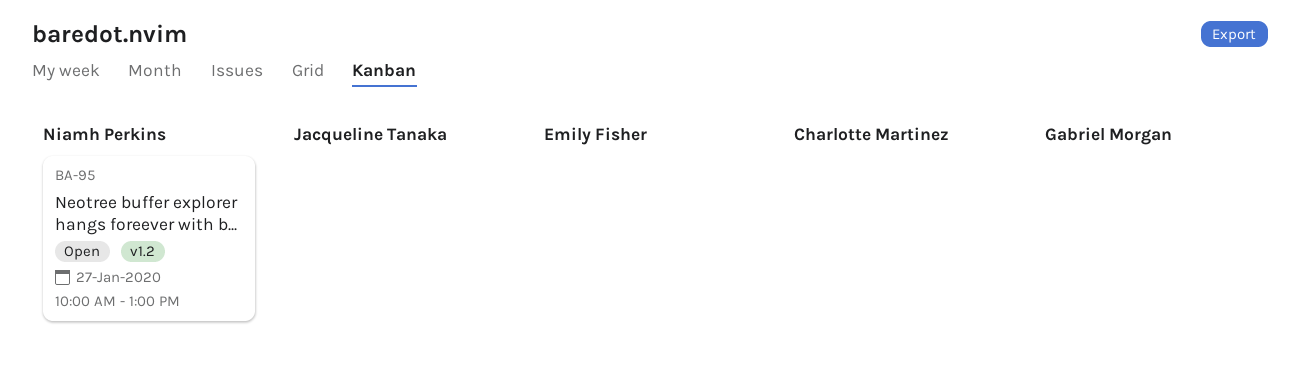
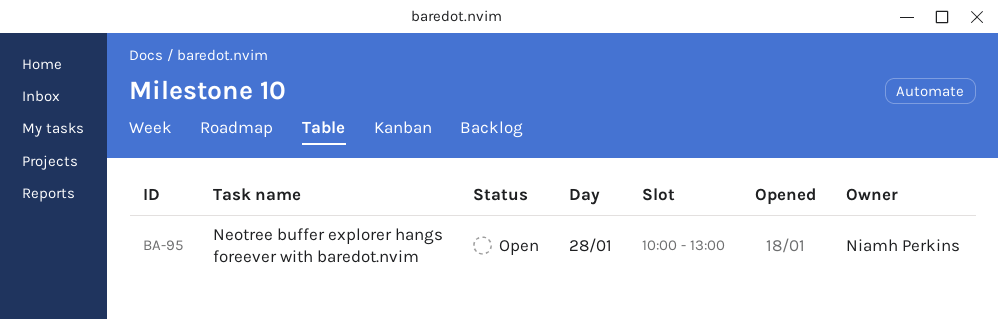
BA-95, day: Jan 27 -> Jan 28

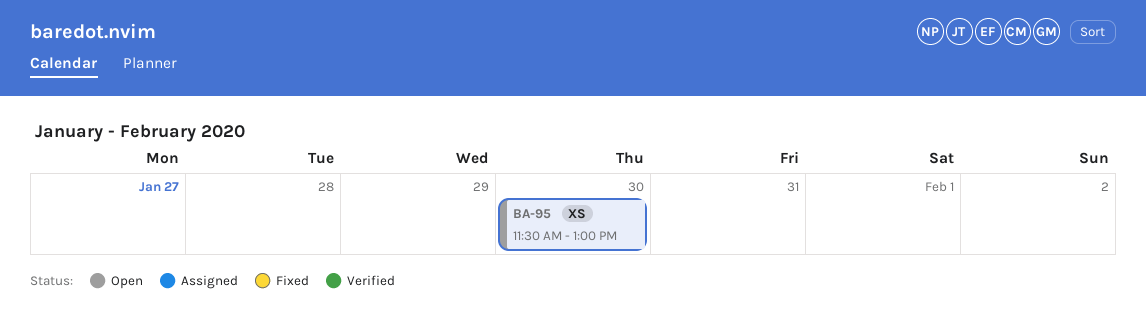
BA-95, day: Jan 28 -> Jan 30
BA-95, begins: 10:00 -> 11:30

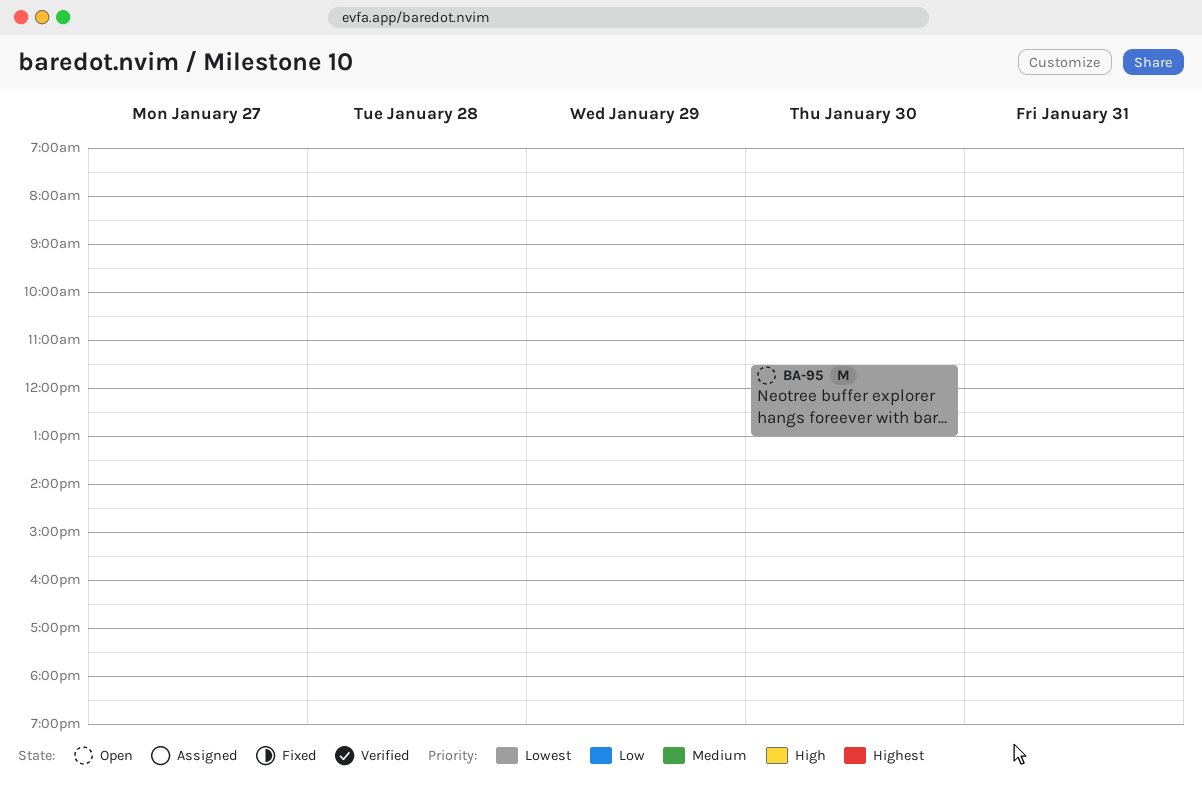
BA-95, estimate: XS -> M

